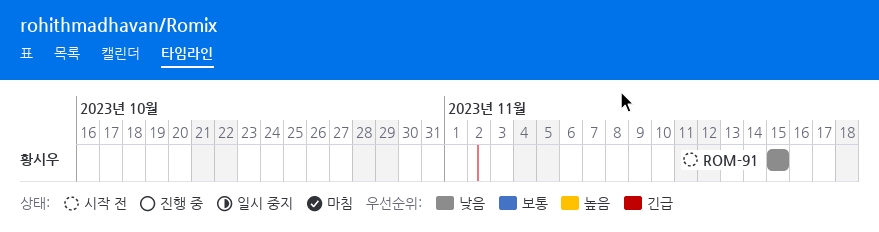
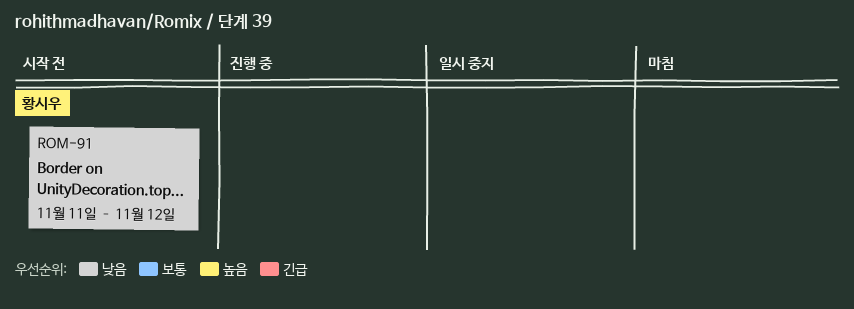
ROM-91, start: Nov 15 -> Nov 11
ROM-91, due: Nov 15 -> Nov 12

